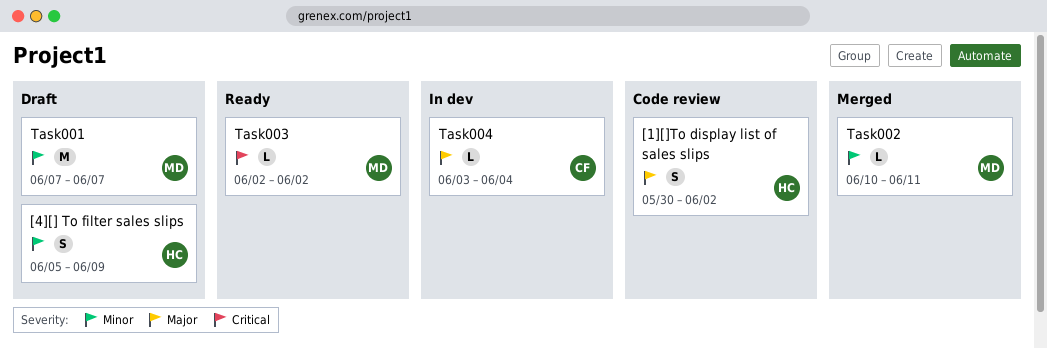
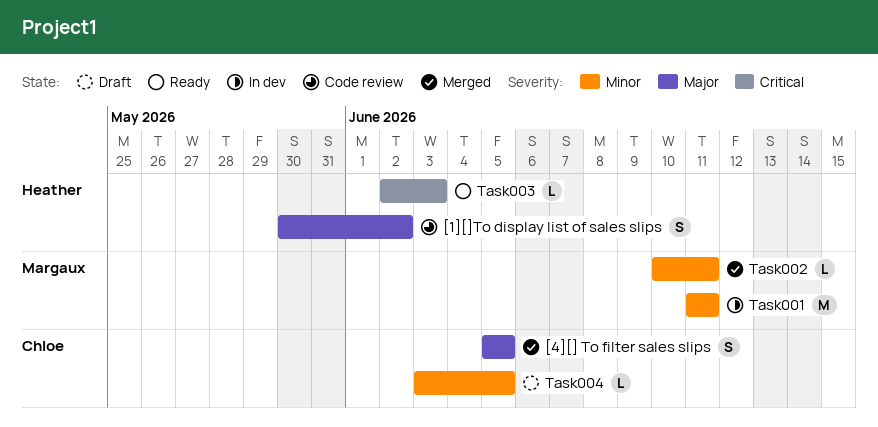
[4][] To filter sales slips, status: Draft -> Merged
[4][] To filter sales slips, owner: Heather -> Chloe
[4][] To filter sales slips, priority: Minor -> Major
[4][] To filter sales slips, due: Jun 9 -> Jun 5
Task001, status: Draft -> In dev
Task001, start: Jun 7 -> Jun 11
Task001, due: Jun 7 -> Jun 11
Task003, owner: Margaux -> Heather
Task003, due: Jun 2 -> Jun 3
Task004, status: In dev -> Draft
Task004, priority: Major -> Minor
Task004, due: Jun 4 -> Jun 5

